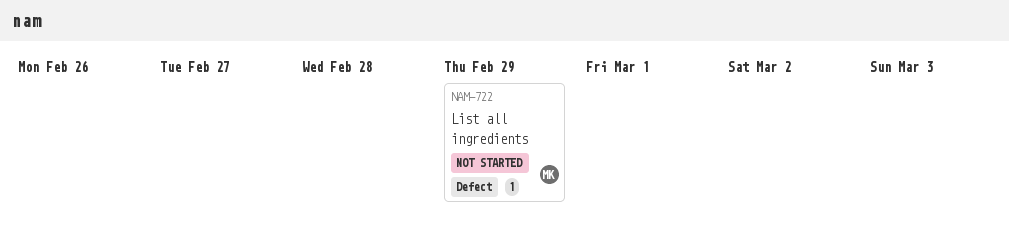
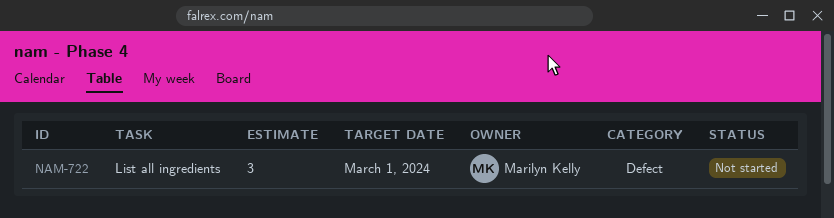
NAM-722, estimate: 1 -> 3
NAM-722, due: Feb 29 -> Mar 1

